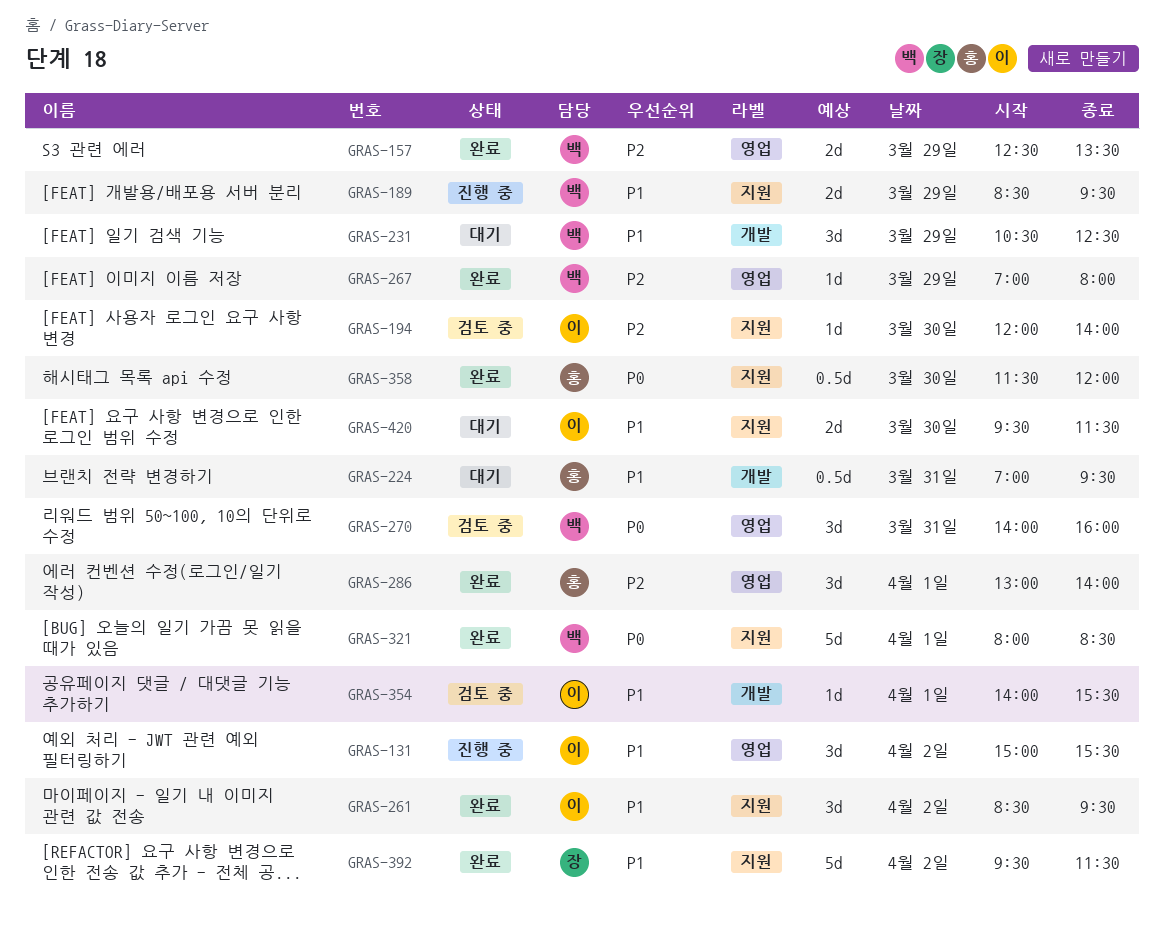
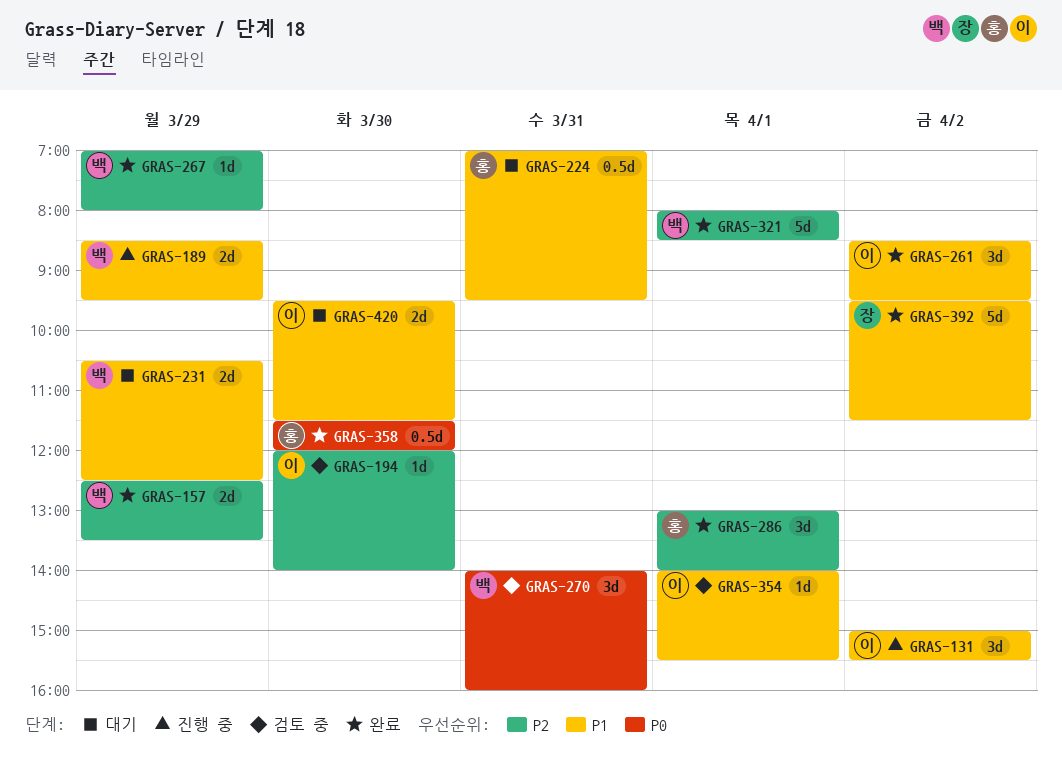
GRAS-231, estimate: 3d -> 2d
GRAS-321, priority: P0 -> P2

